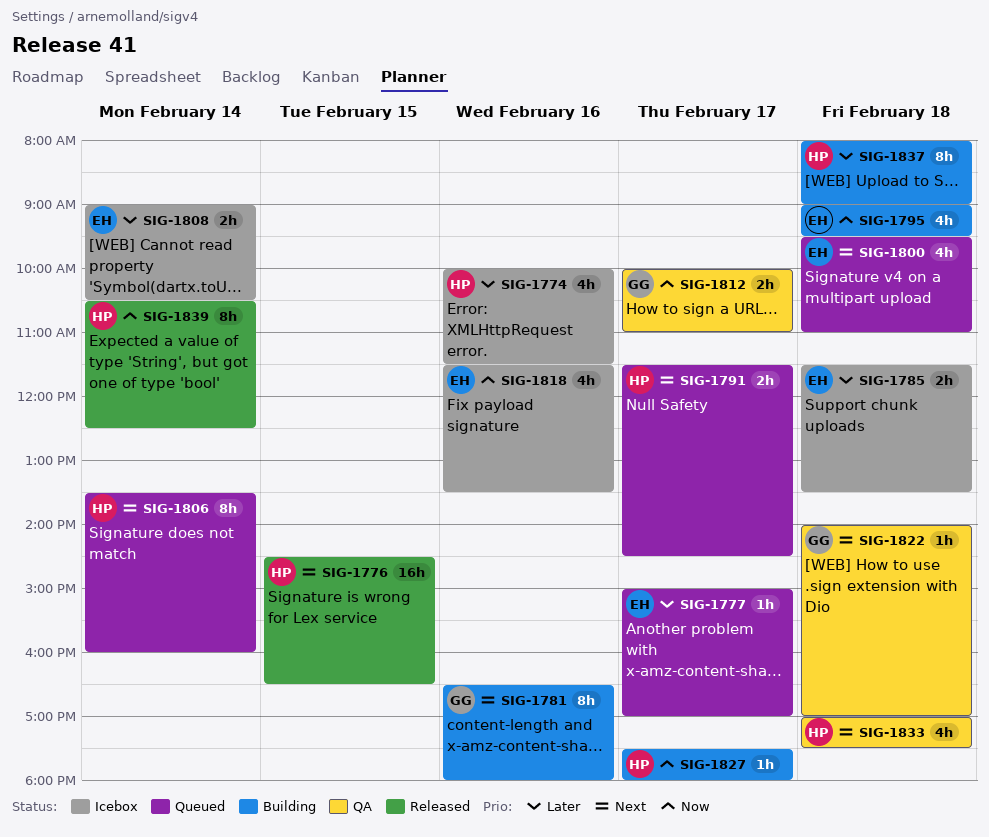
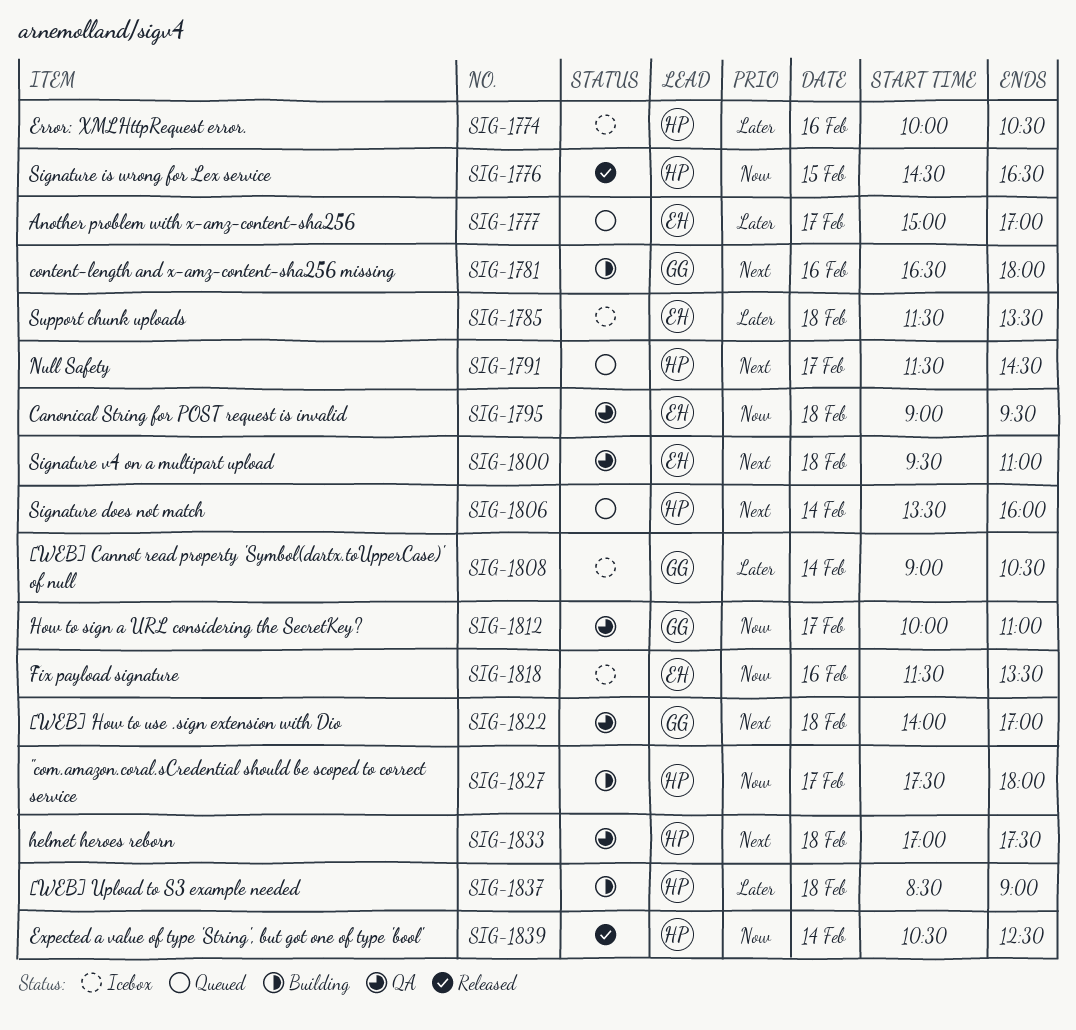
SIG-1774, ends: 11:30 -> 10:30
SIG-1776, priority: Next -> Now
SIG-1795, status: Building -> QA
SIG-1800, status: Queued -> QA
SIG-1808, owner: EH -> GG
SIG-1837, begins: 08:00 -> 08:30

